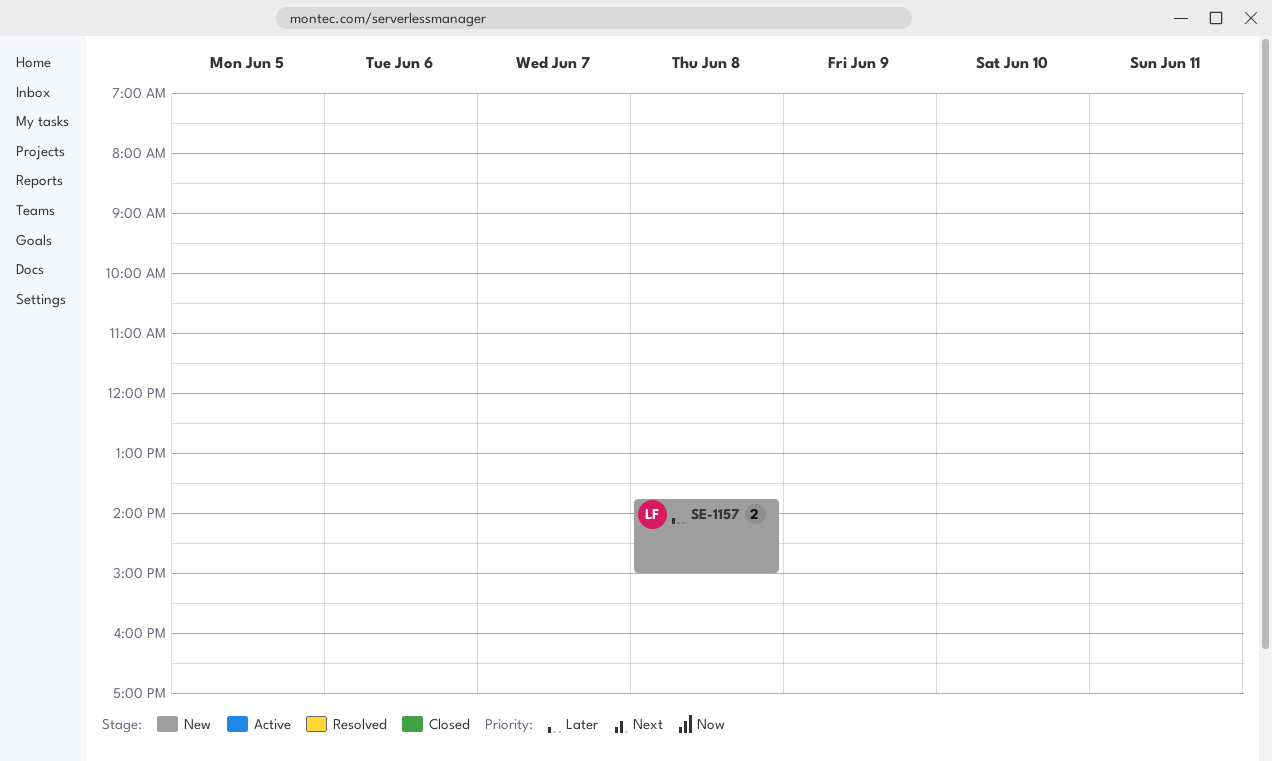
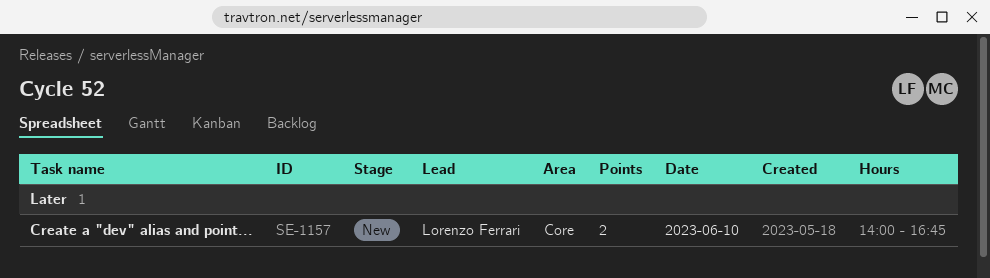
SE-1157, day: Jun 8 -> Jun 10
SE-1157, begins: 13:45 -> 14:00
SE-1157, ends: 15:00 -> 16:45

